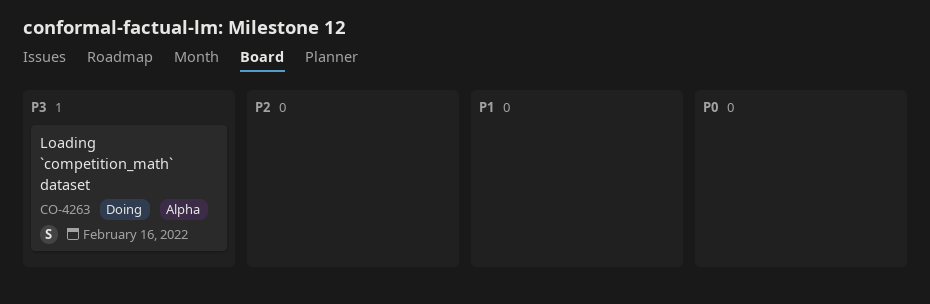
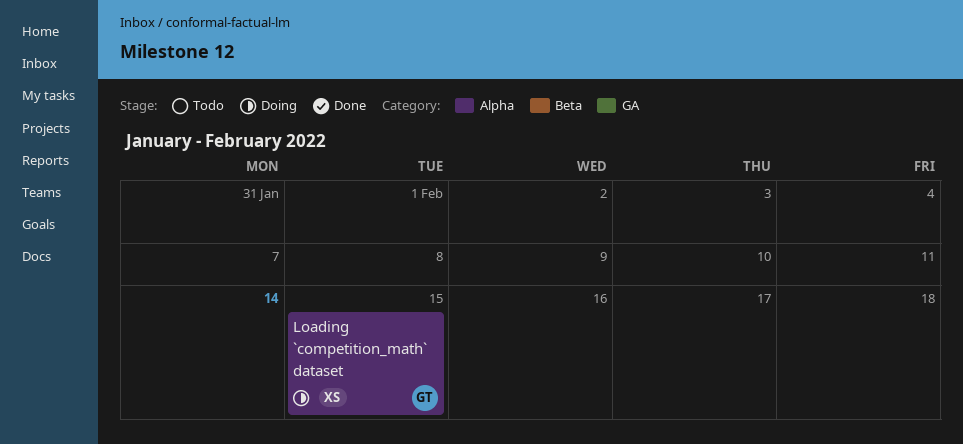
Loading `competition_math` dataset, estimate: S -> XS
Loading `competition_math` dataset, due: Feb 16 -> Feb 15

